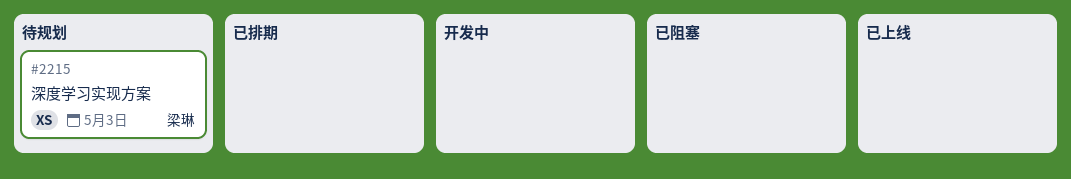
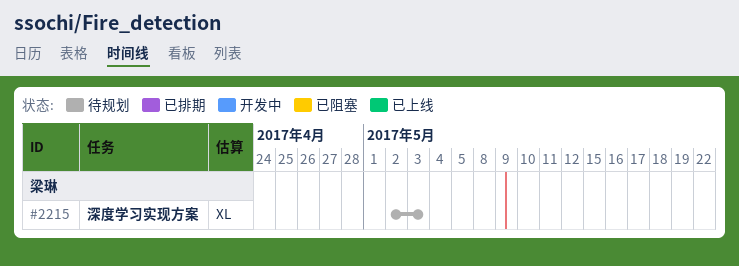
#2215, estimate: XS -> XL

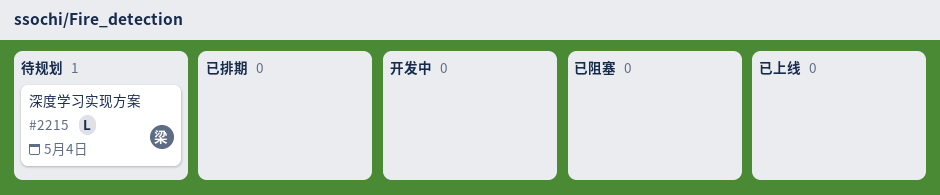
#2215, estimate: XL -> L
#2215, due: May 3 -> May 4

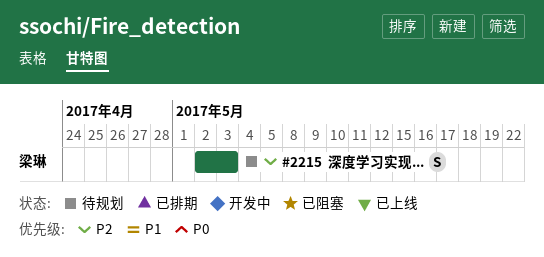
#2215, estimate: L -> S
#2215, due: May 4 -> May 3

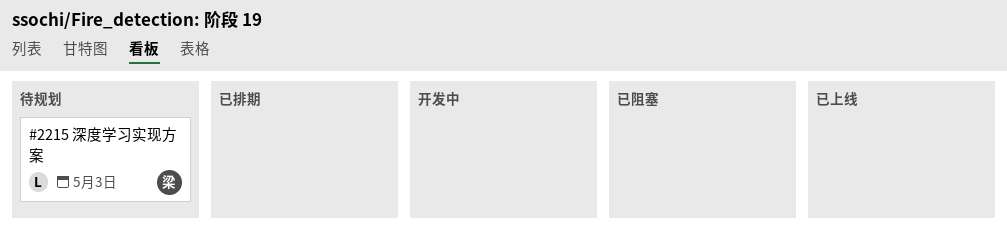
#2215, estimate: S -> L

